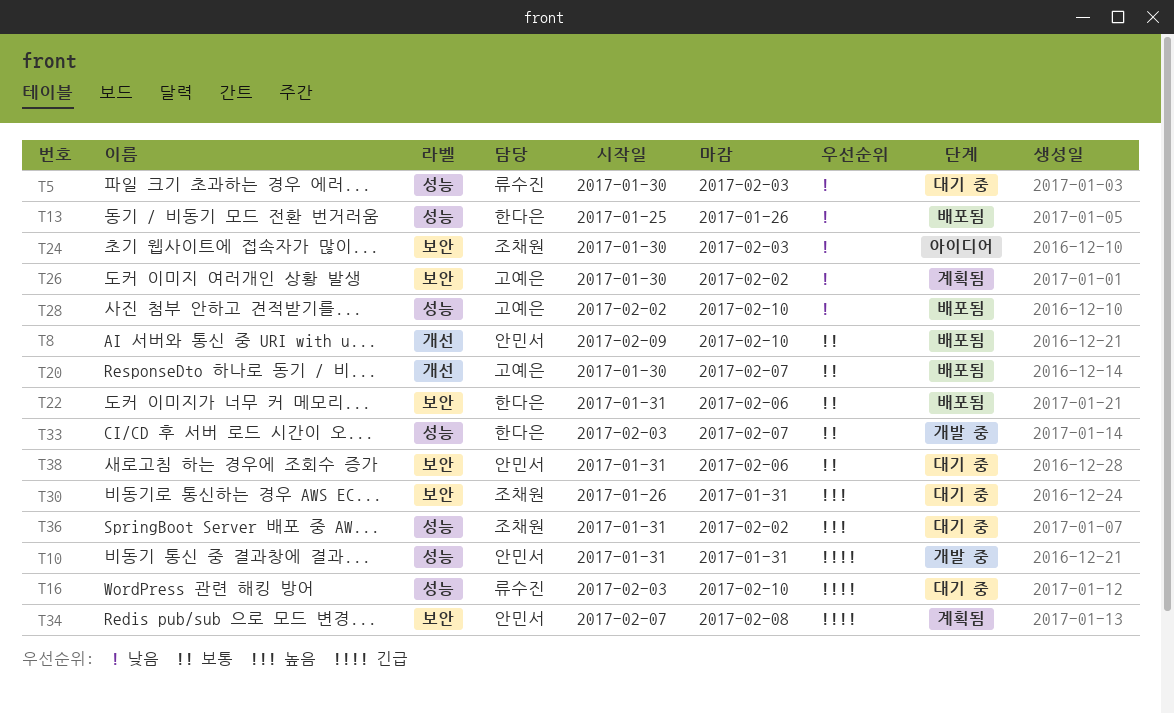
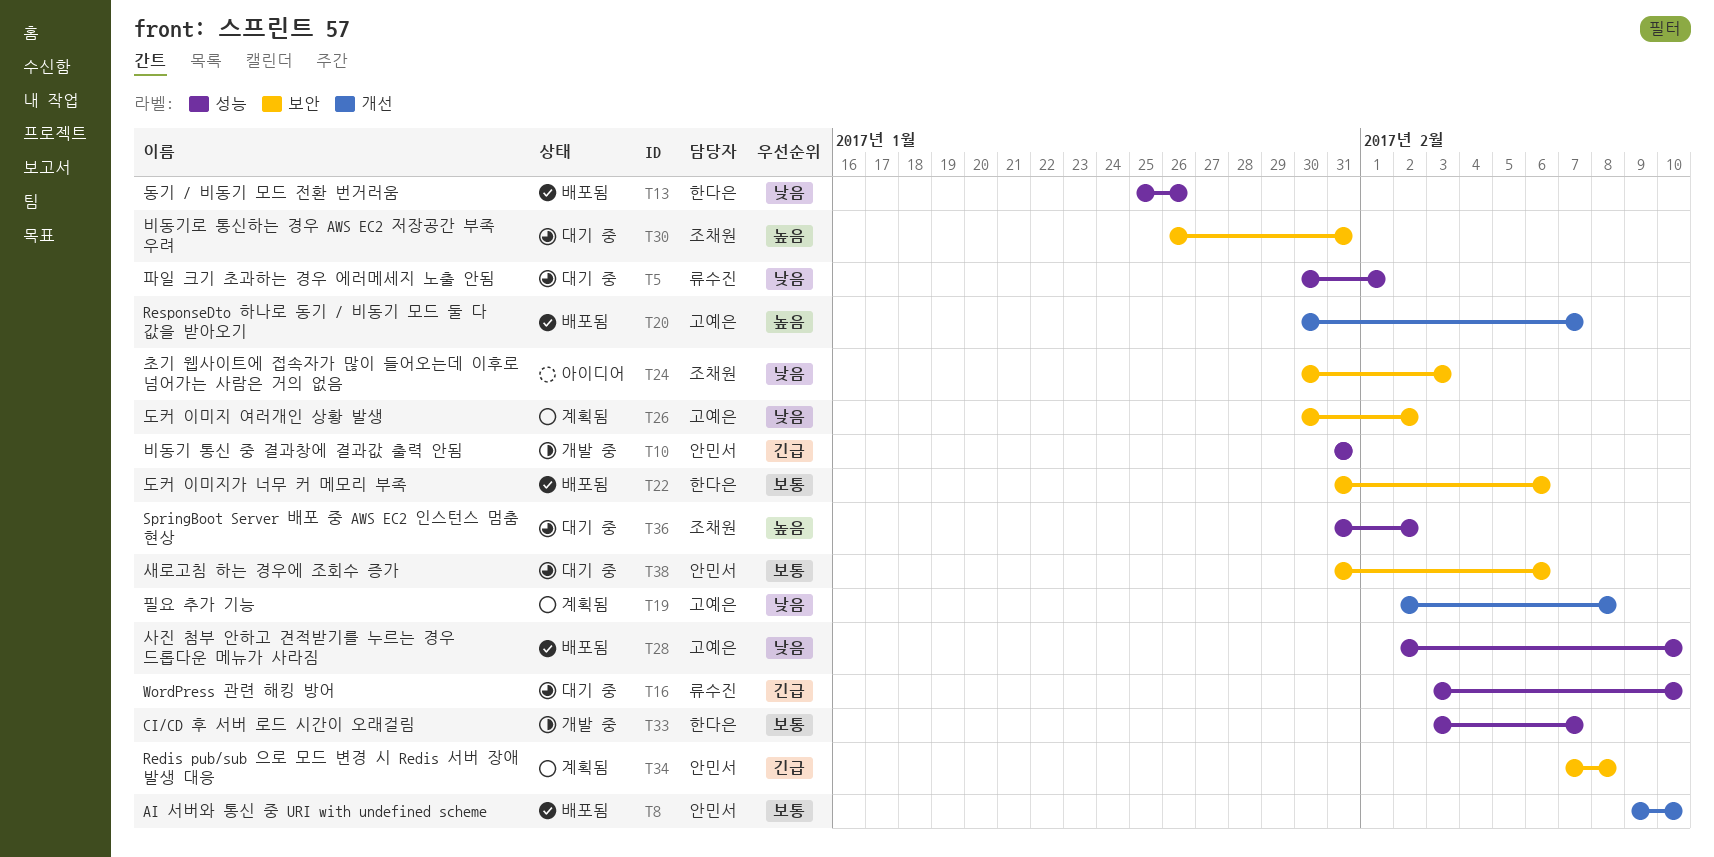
T5, due: Feb 3 -> Feb 1
T19: none -> present
T20, priority: 보통 -> 높음

